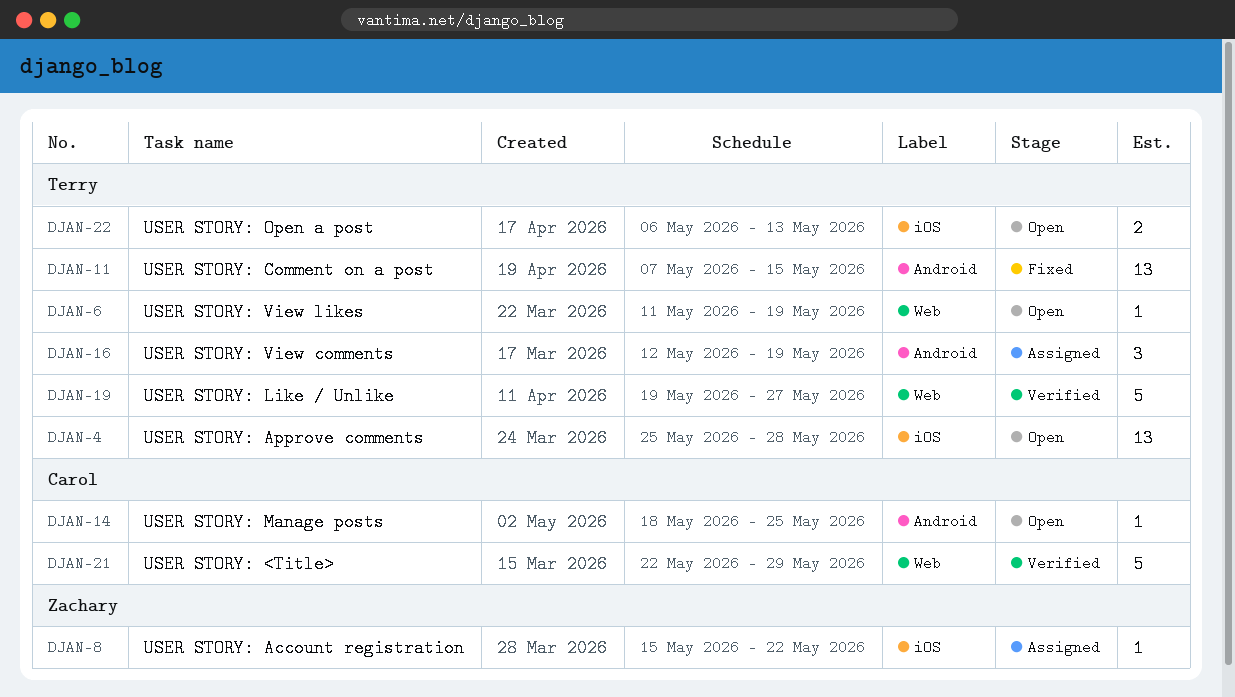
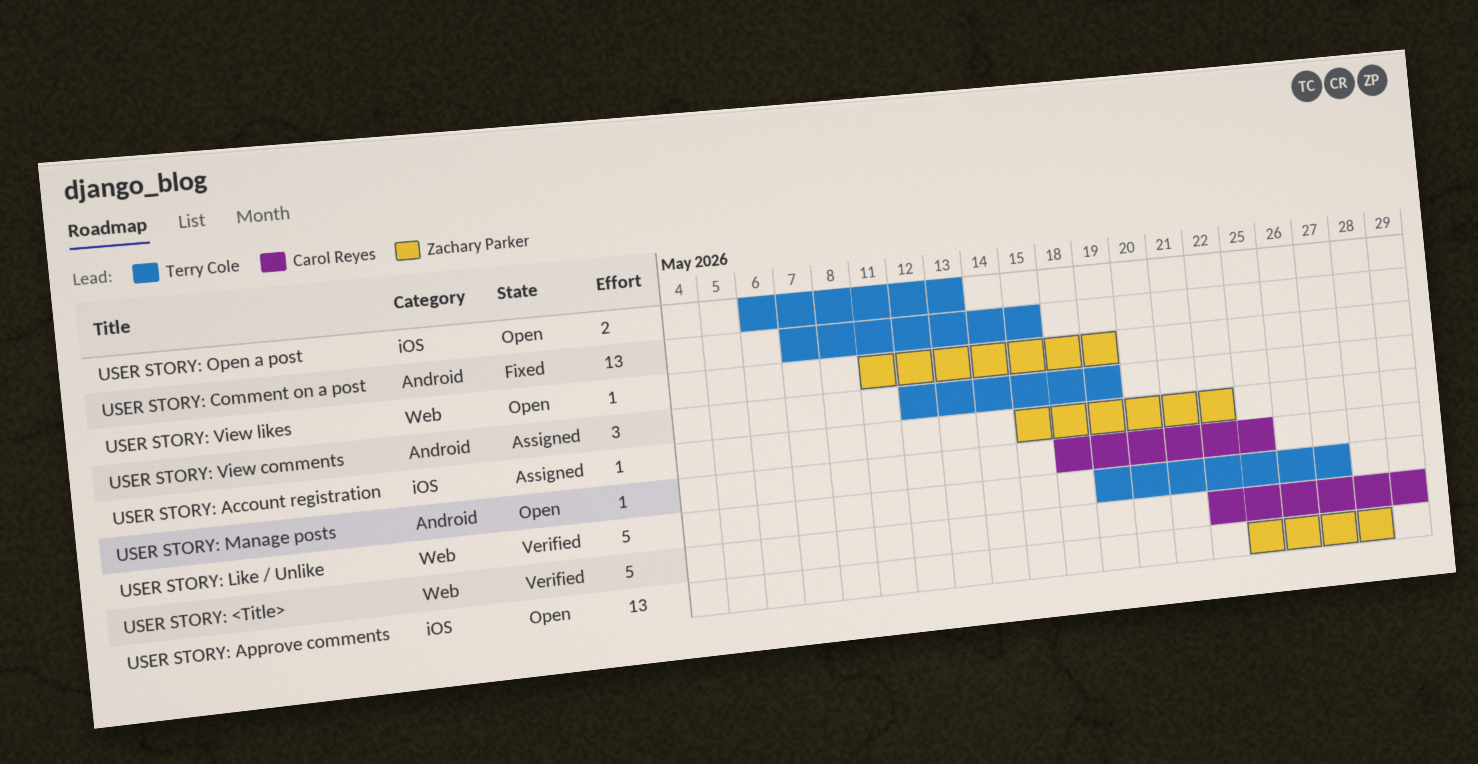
USER STORY: Approve comments, owner: Terry Cole -> Zachary Parker
USER STORY: View likes, owner: Terry Cole -> Zachary Parker

